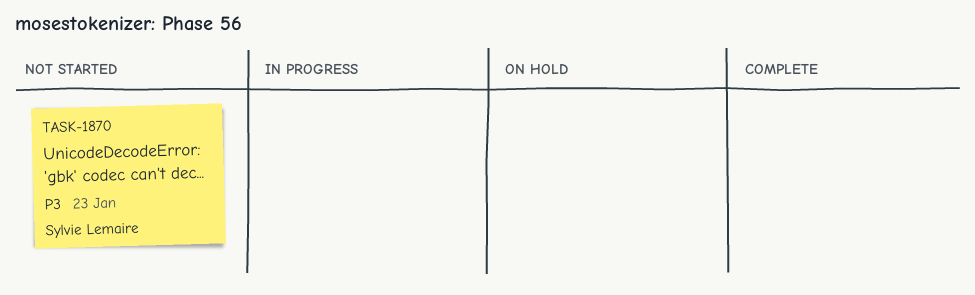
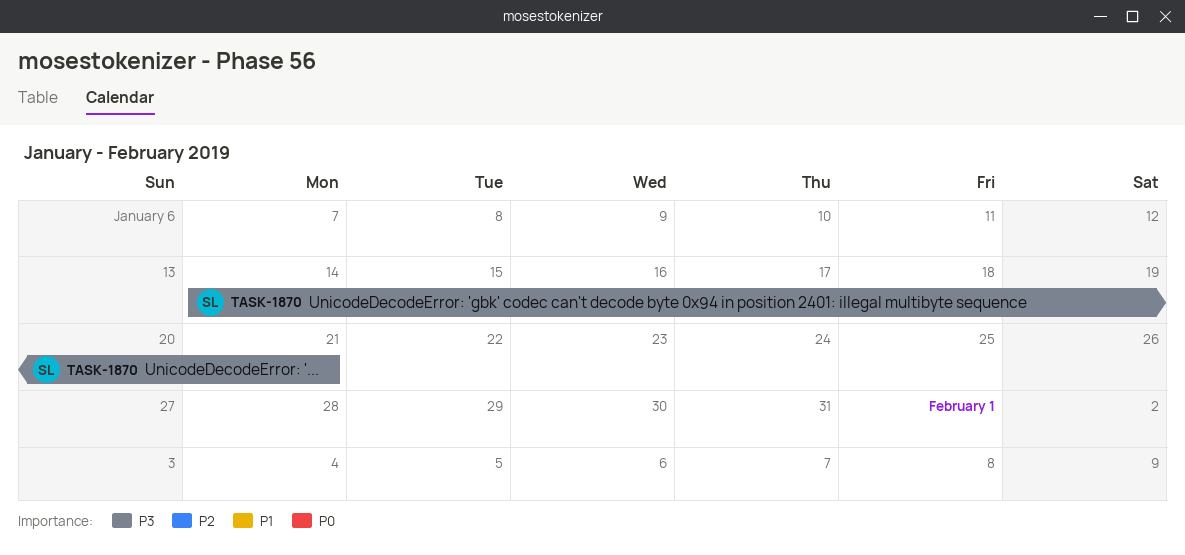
TASK-1870, due: Jan 23 -> Jan 21

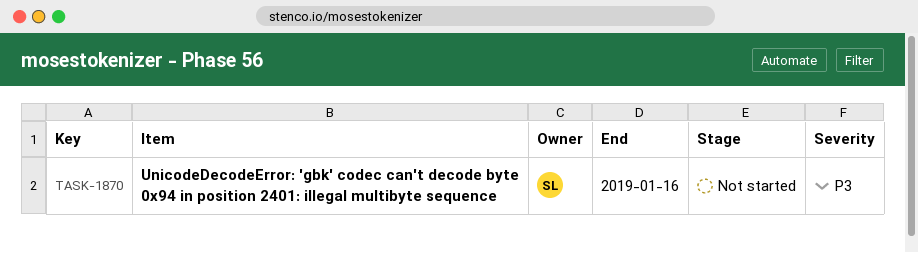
TASK-1870, due: Jan 21 -> Jan 16

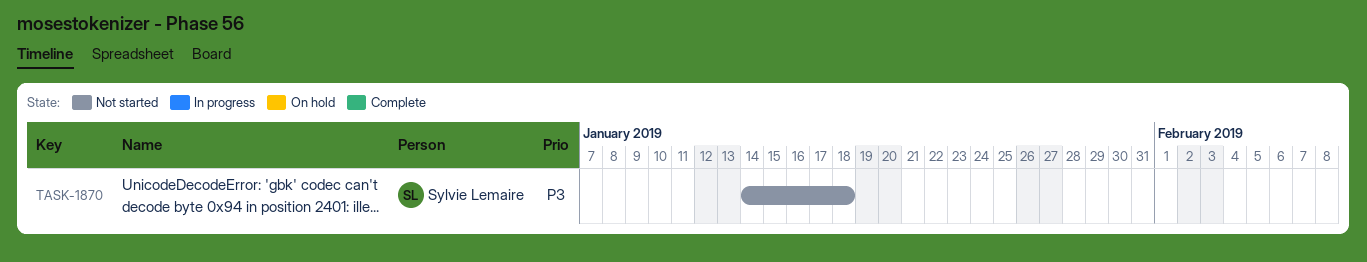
TASK-1870, due: Jan 16 -> Jan 18

